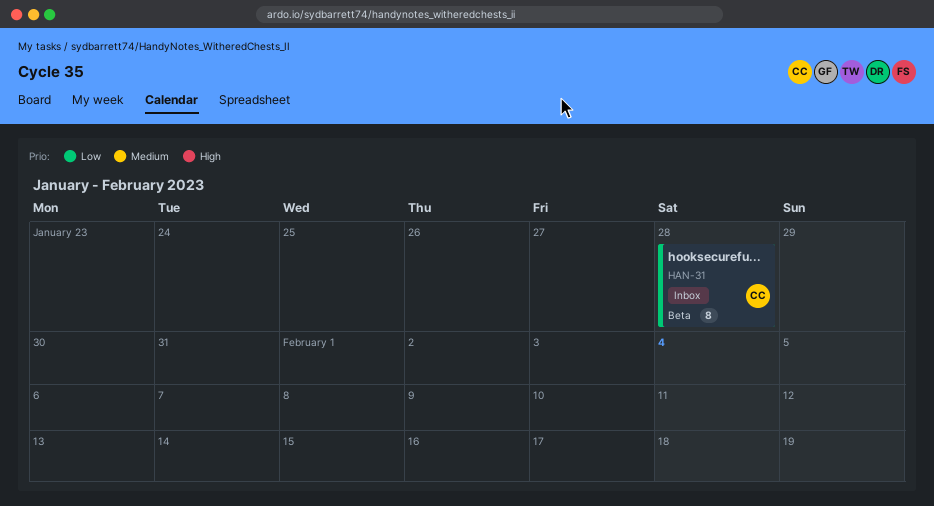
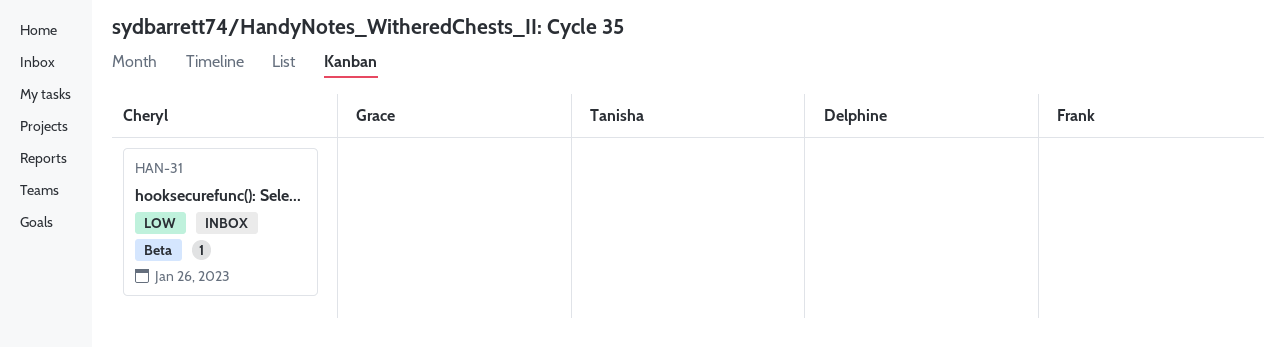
HAN-31, estimate: 8 -> 1
HAN-31, due: Jan 28 -> Jan 26

